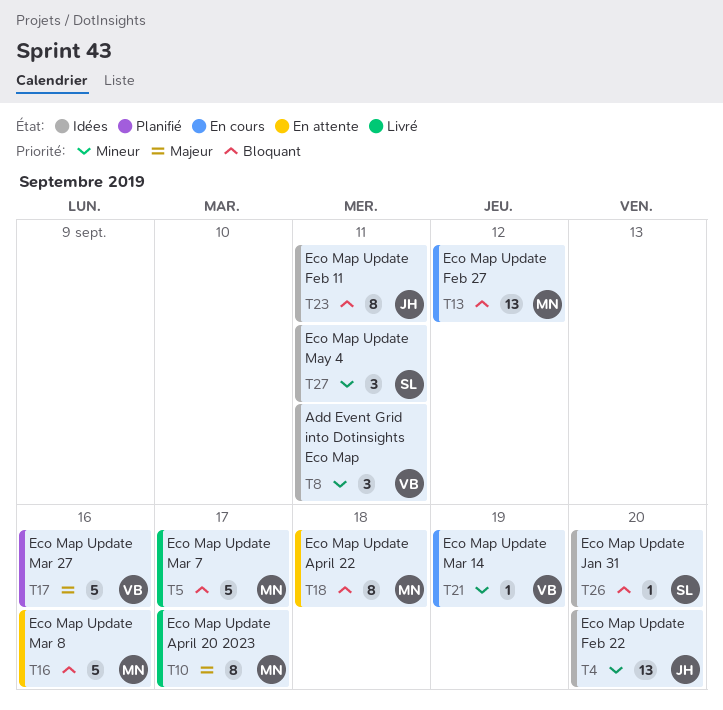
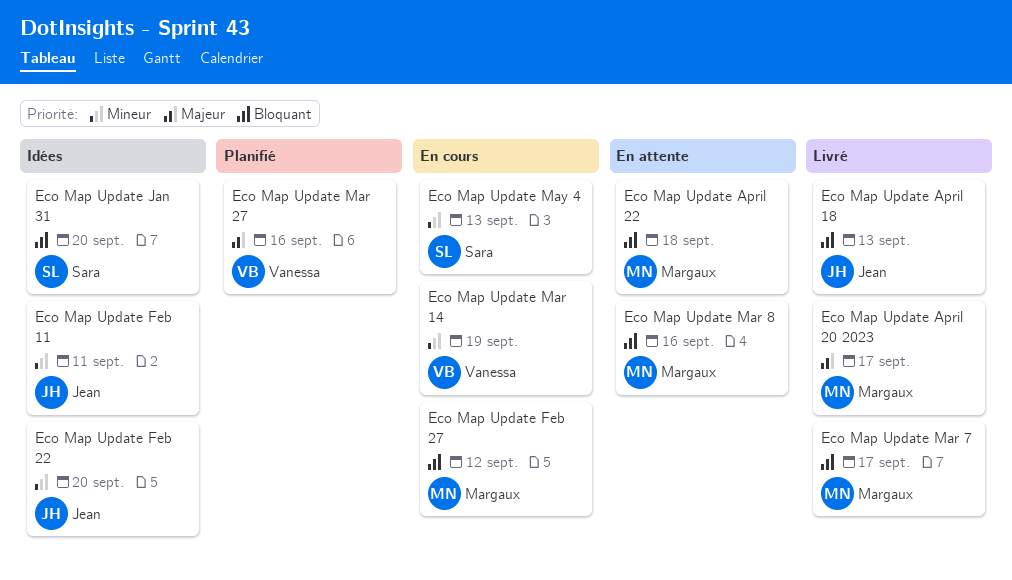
Add Event Grid into Dotinsights Eco Map: present -> none
Eco Map Update April 18: none -> present
Eco Map Update Feb 11, priority: Bloquant -> Mineur
Eco Map Update May 4, status: Idées -> En cours
Eco Map Update May 4, due: Sep 11 -> Sep 13

